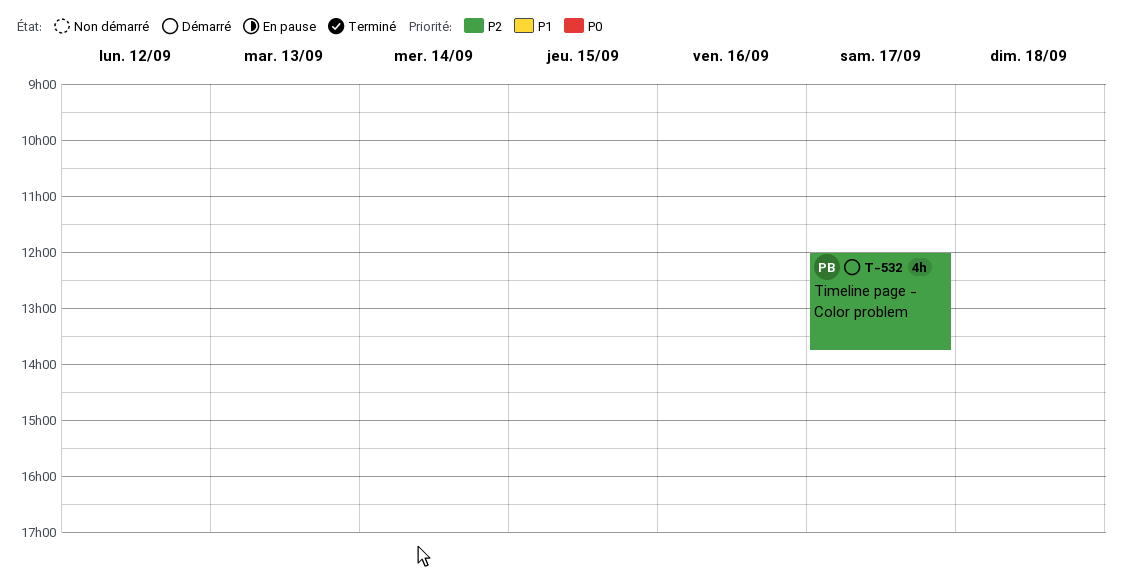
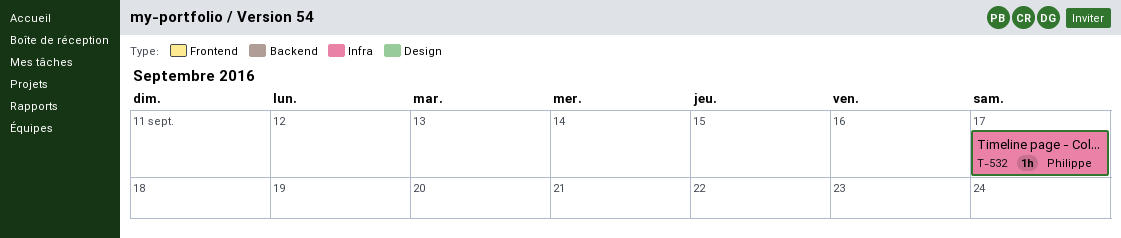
T-532, estimate: 4h -> 1h

